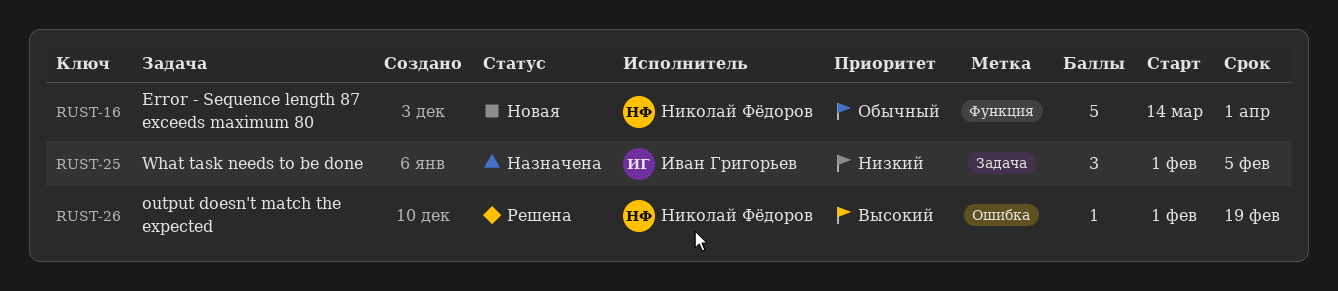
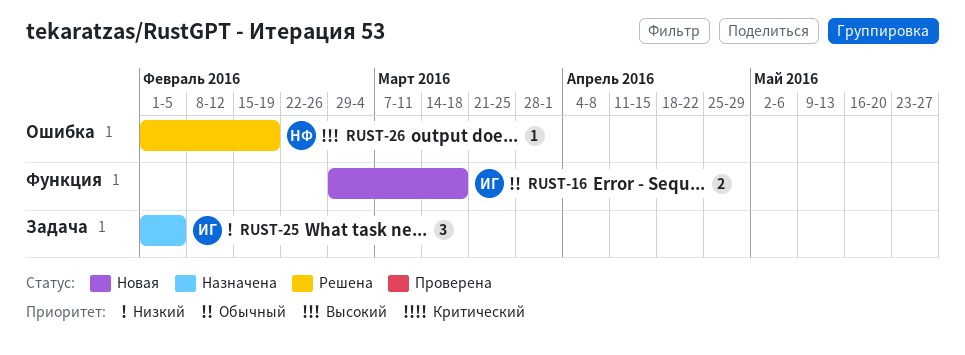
RUST-16, owner: Николай Фёдоров -> Иван Григорьев
RUST-16, estimate: 5 -> 2
RUST-16, start: Mar 14 -> Feb 29
RUST-16, due: Apr 1 -> Mar 18

